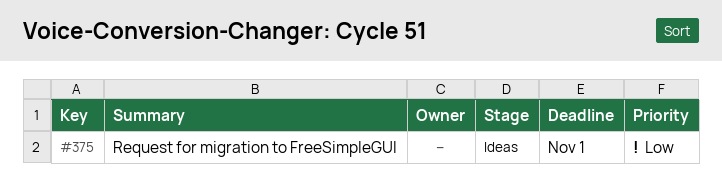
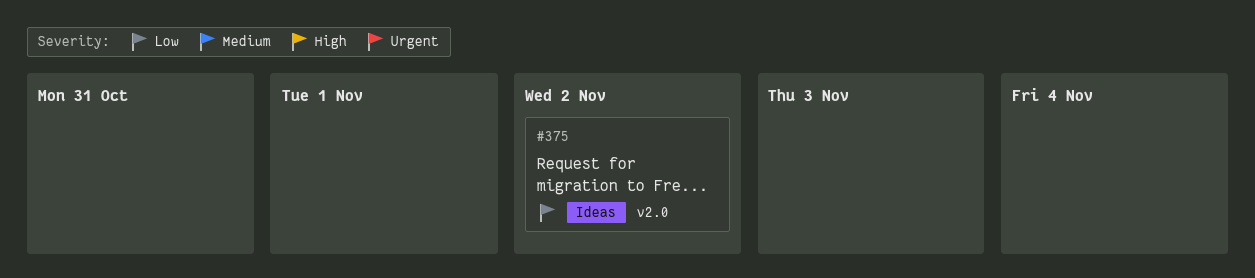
#375, due: Nov 1 -> Nov 2

